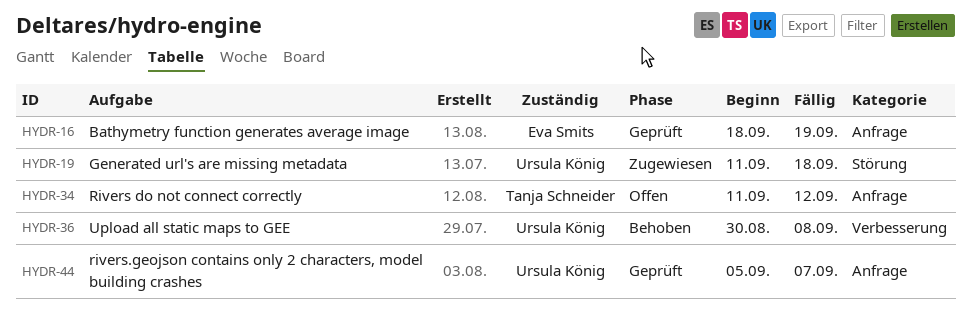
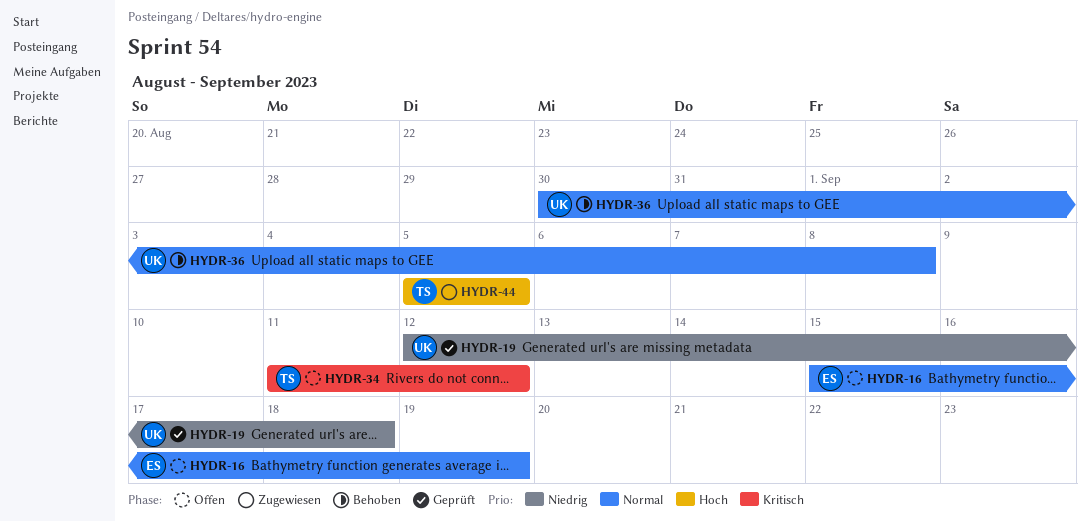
HYDR-16, status: Geprüft -> Offen
HYDR-16, start: Sep 18 -> Sep 15
HYDR-19, status: Zugewiesen -> Geprüft
HYDR-19, start: Sep 11 -> Sep 12
HYDR-44, status: Geprüft -> Zugewiesen
HYDR-44, owner: Ursula König -> Tanja Schneider
HYDR-44, due: Sep 7 -> Sep 5

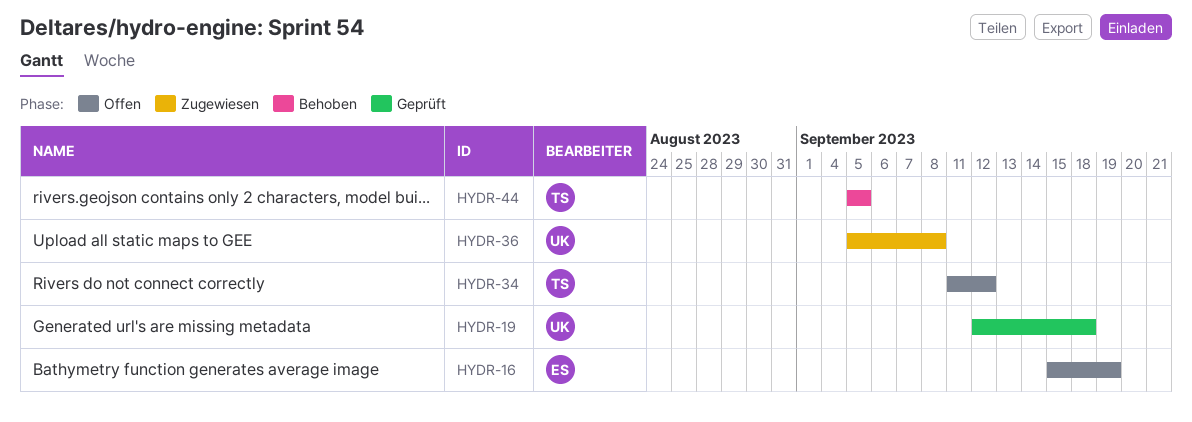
HYDR-36, status: Behoben -> Zugewiesen
HYDR-36, start: Aug 30 -> Sep 5
HYDR-44, status: Zugewiesen -> Behoben

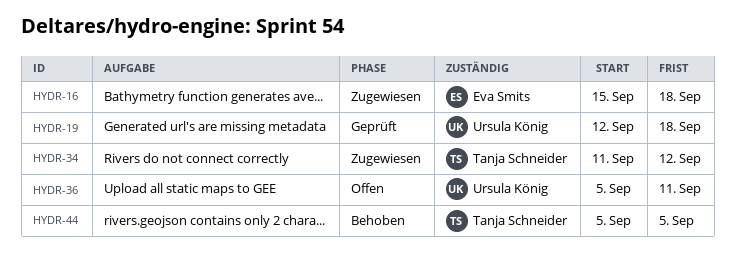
HYDR-16, status: Offen -> Zugewiesen
HYDR-16, due: Sep 19 -> Sep 18
HYDR-34, status: Offen -> Zugewiesen
HYDR-36, status: Zugewiesen -> Offen
HYDR-36, due: Sep 8 -> Sep 11

